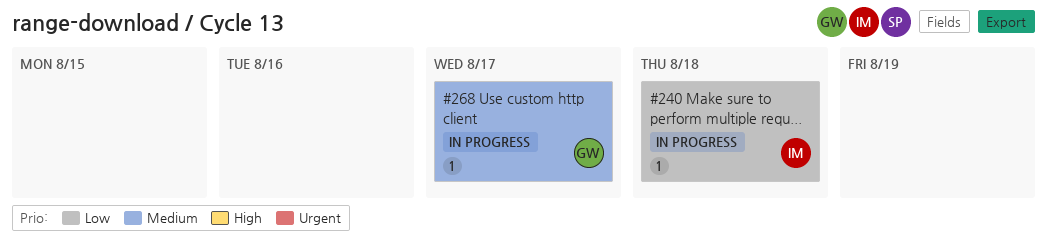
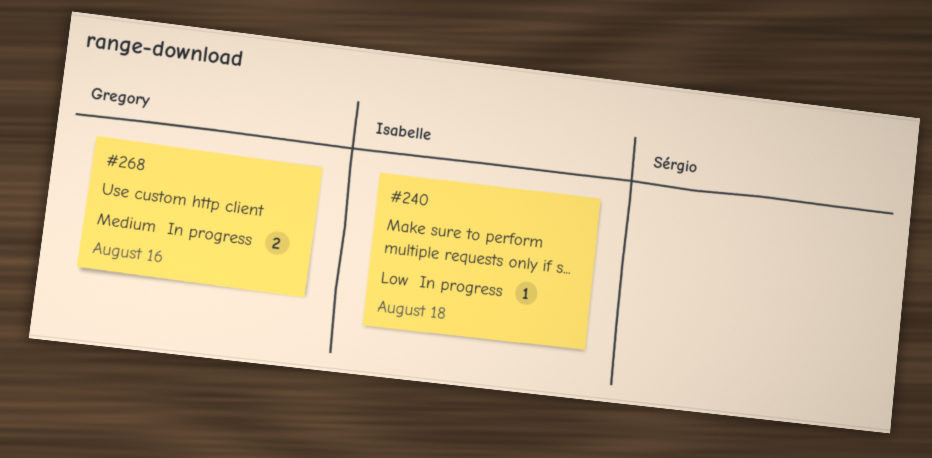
#268, estimate: 1 -> 2
#268, due: Aug 17 -> Aug 16

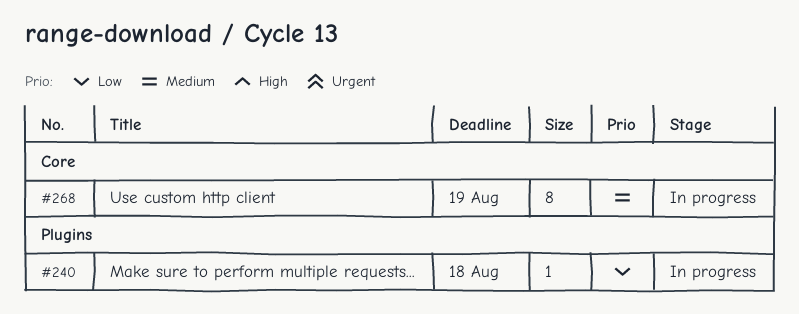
#268, estimate: 2 -> 8
#268, due: Aug 16 -> Aug 19

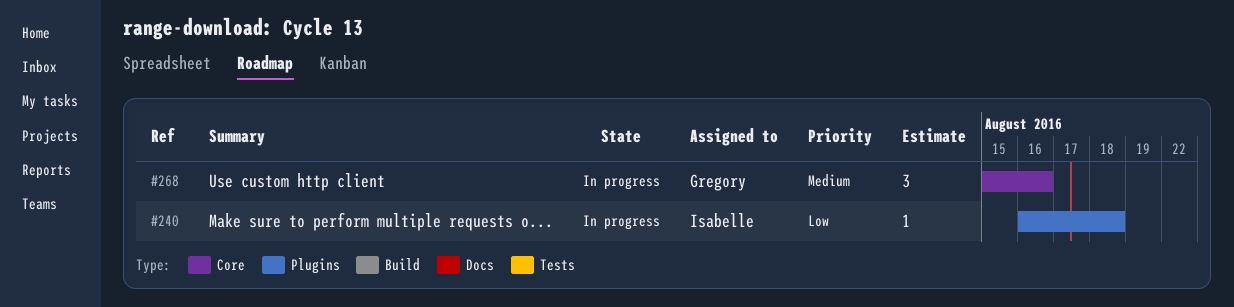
#268, estimate: 8 -> 3
#268, due: Aug 19 -> Aug 16

